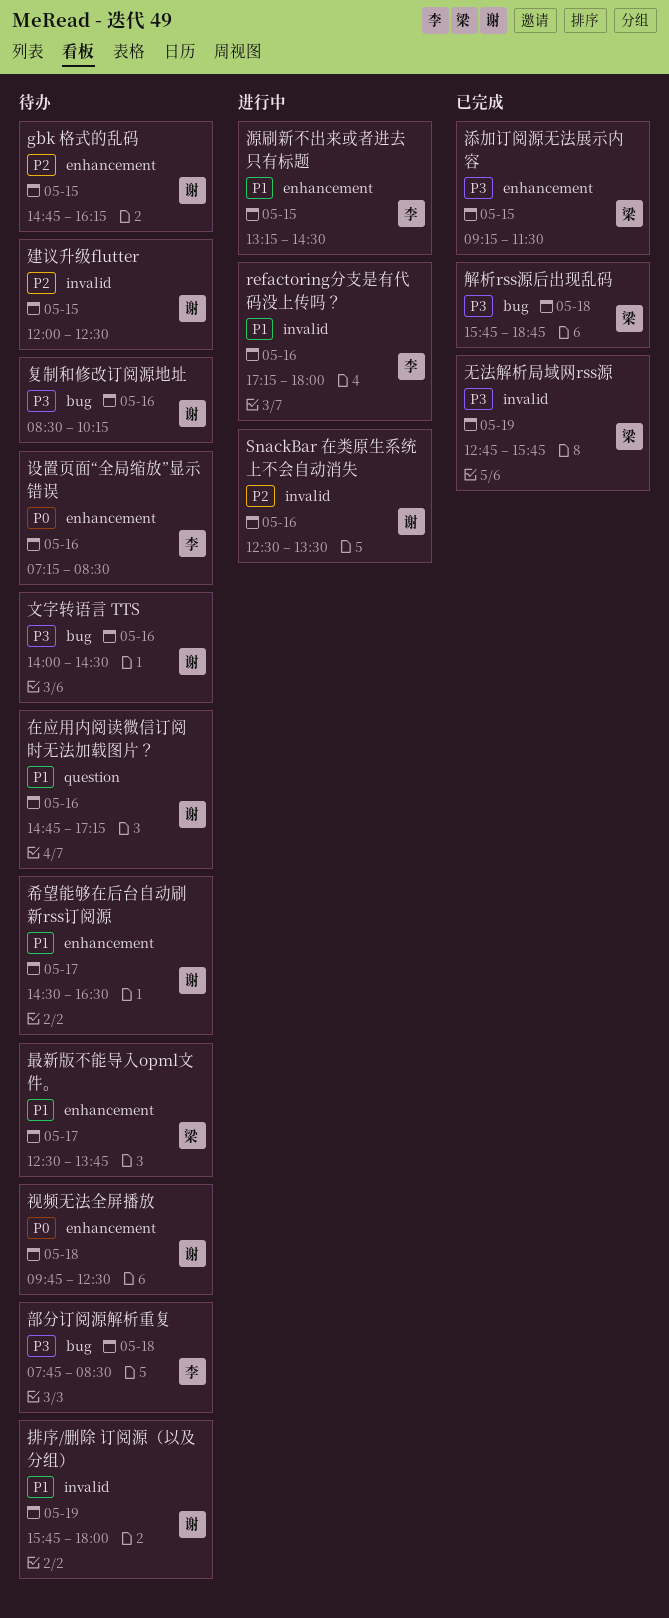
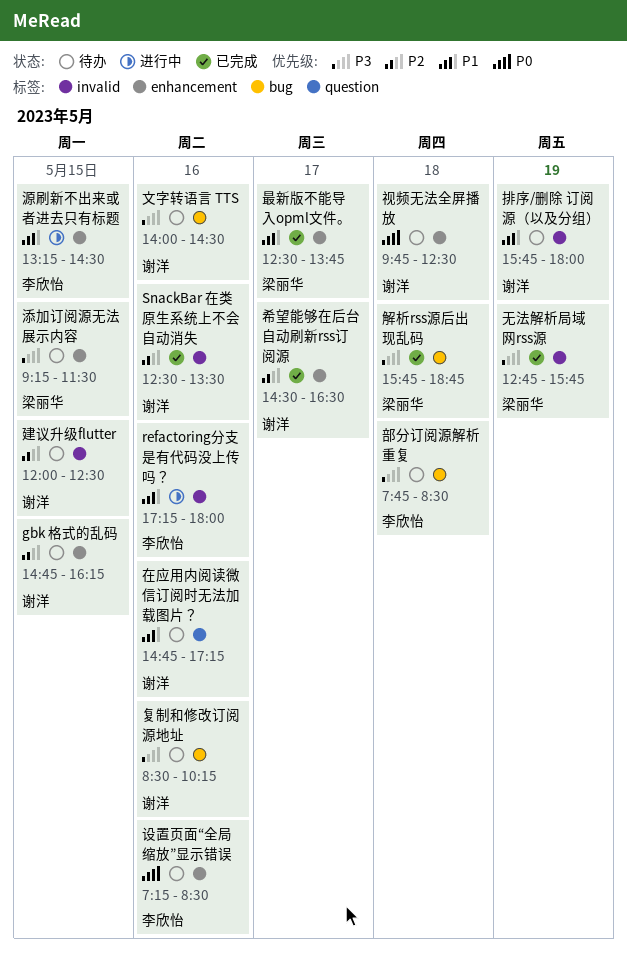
SnackBar 在类原生系统上不会自动消失, status: 进行中 -> 已完成
希望能够在后台自动刷新rss订阅源, status: 待办 -> 已完成
希望能够在后台自动刷新rss订阅源, priority: P1 -> P2
最新版不能导入opml文件。, status: 待办 -> 已完成
添加订阅源无法展示内容, status: 已完成 -> 待办

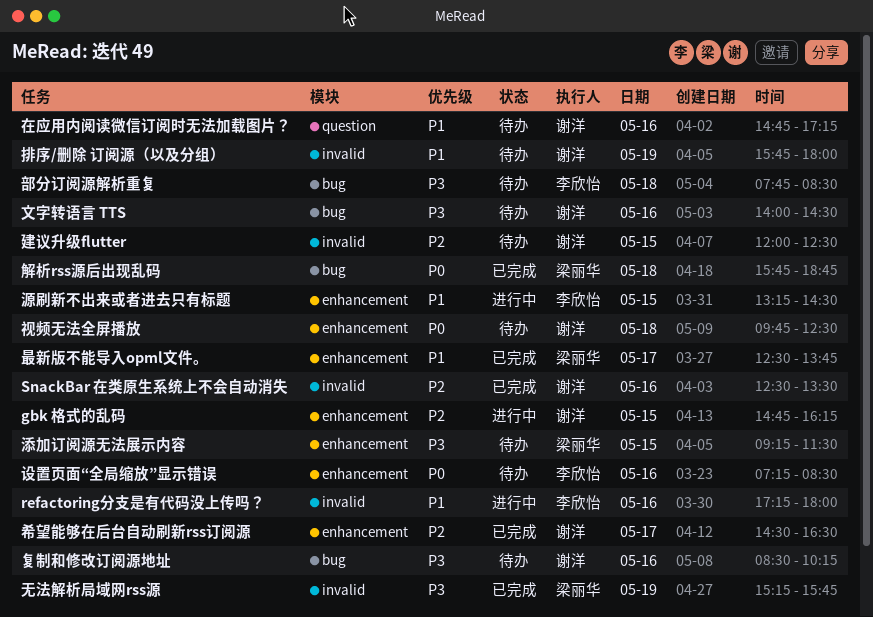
gbk 格式的乱码, status: 待办 -> 进行中
无法解析局域网rss源, begins: 12:45 -> 15:15
解析rss源后出现乱码, priority: P3 -> P0

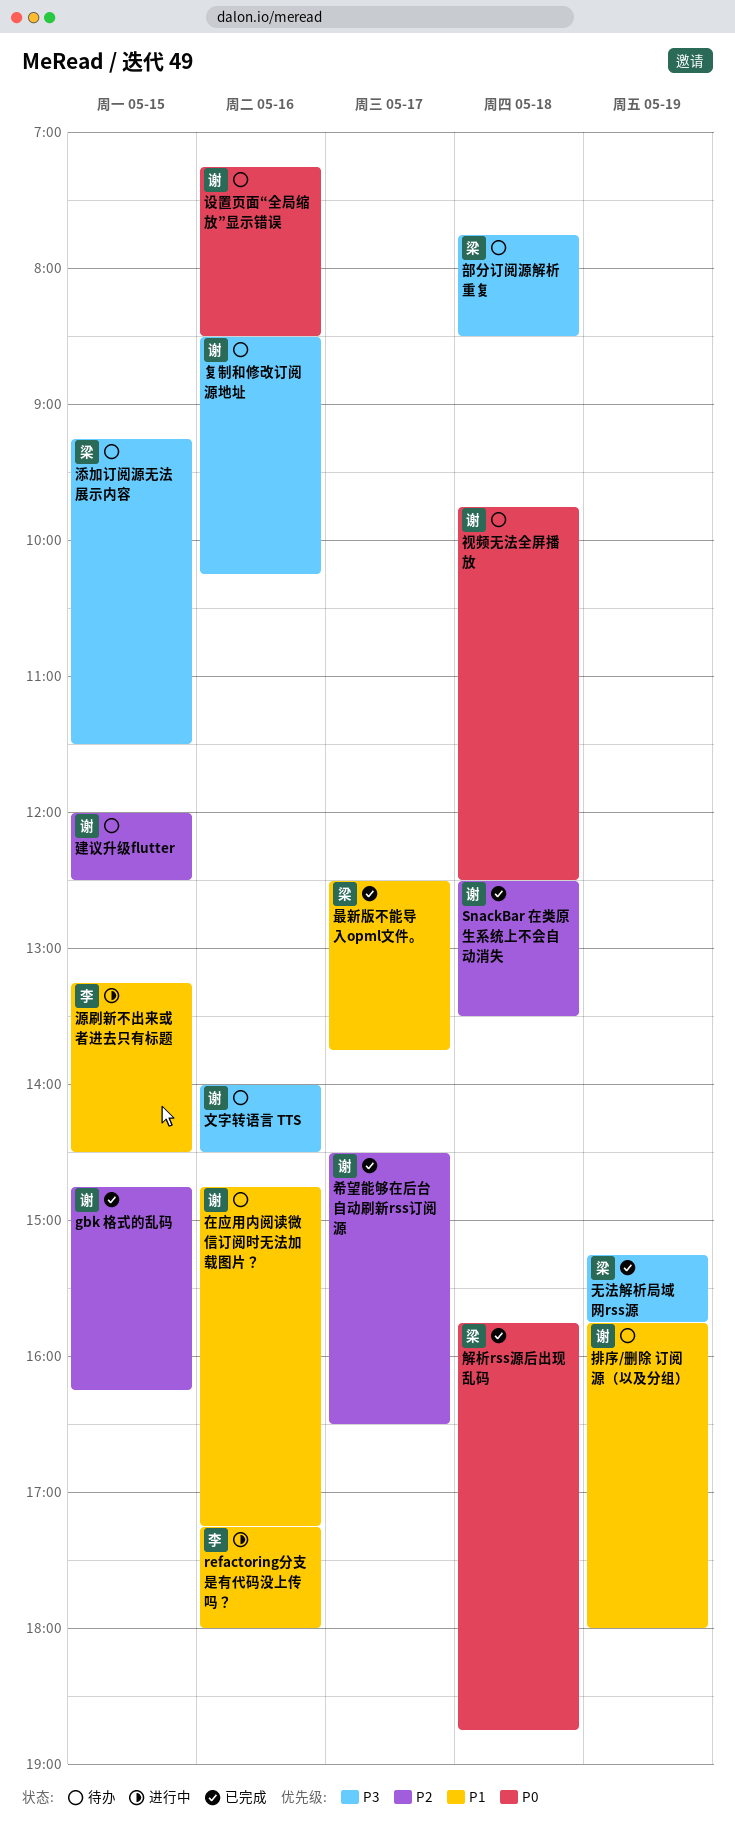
gbk 格式的乱码, status: 进行中 -> 已完成
SnackBar 在类原生系统上不会自动消失, day: May 16 -> May 18
设置页面“全局缩放”显示错误, owner: 李欣怡 -> 谢洋
部分订阅源解析重复, owner: 李欣怡 -> 梁丽华

